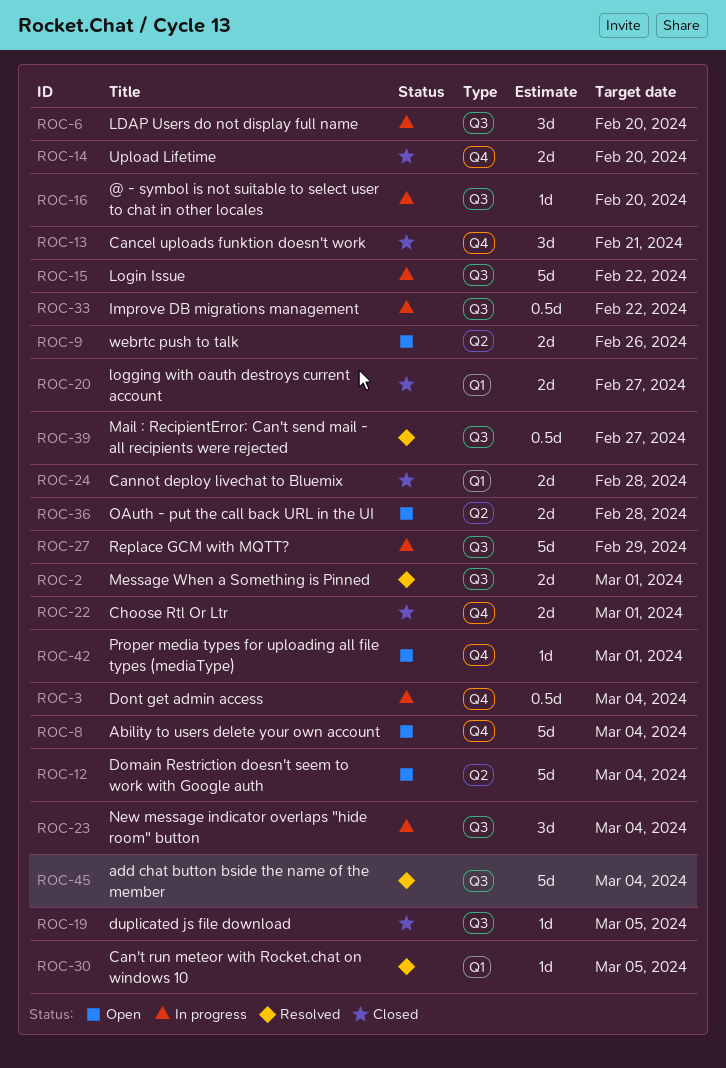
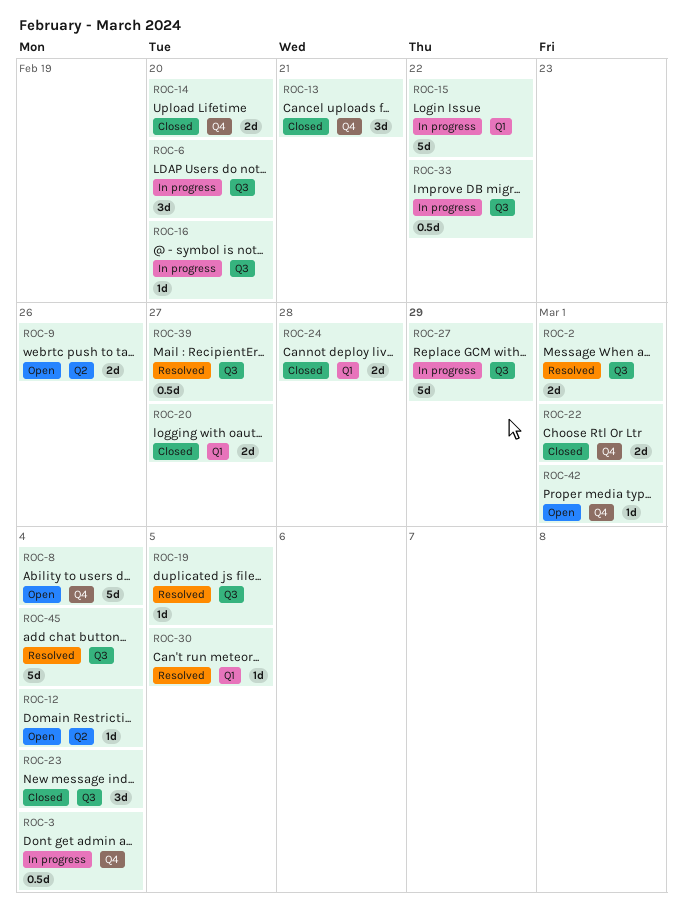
ROC-12, estimate: 5d -> 1d
ROC-15, label: Q3 -> Q1
ROC-19, status: Closed -> Resolved
ROC-23, status: In progress -> Closed
ROC-36: present -> none

